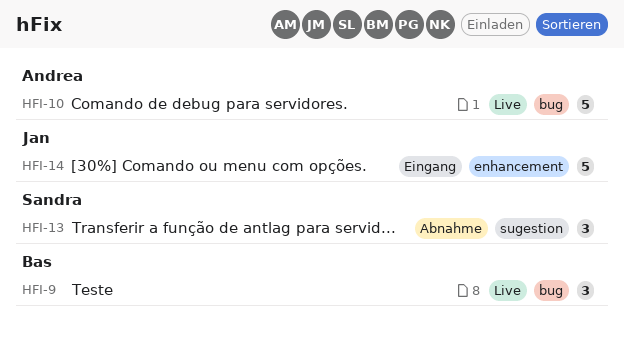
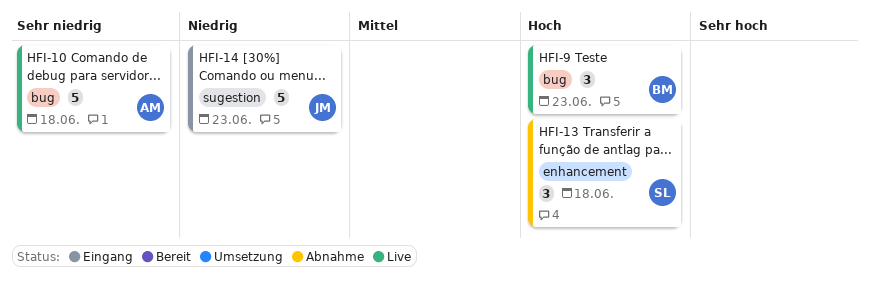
HFI-13, label: sugestion -> enhancement
HFI-14, label: enhancement -> sugestion

